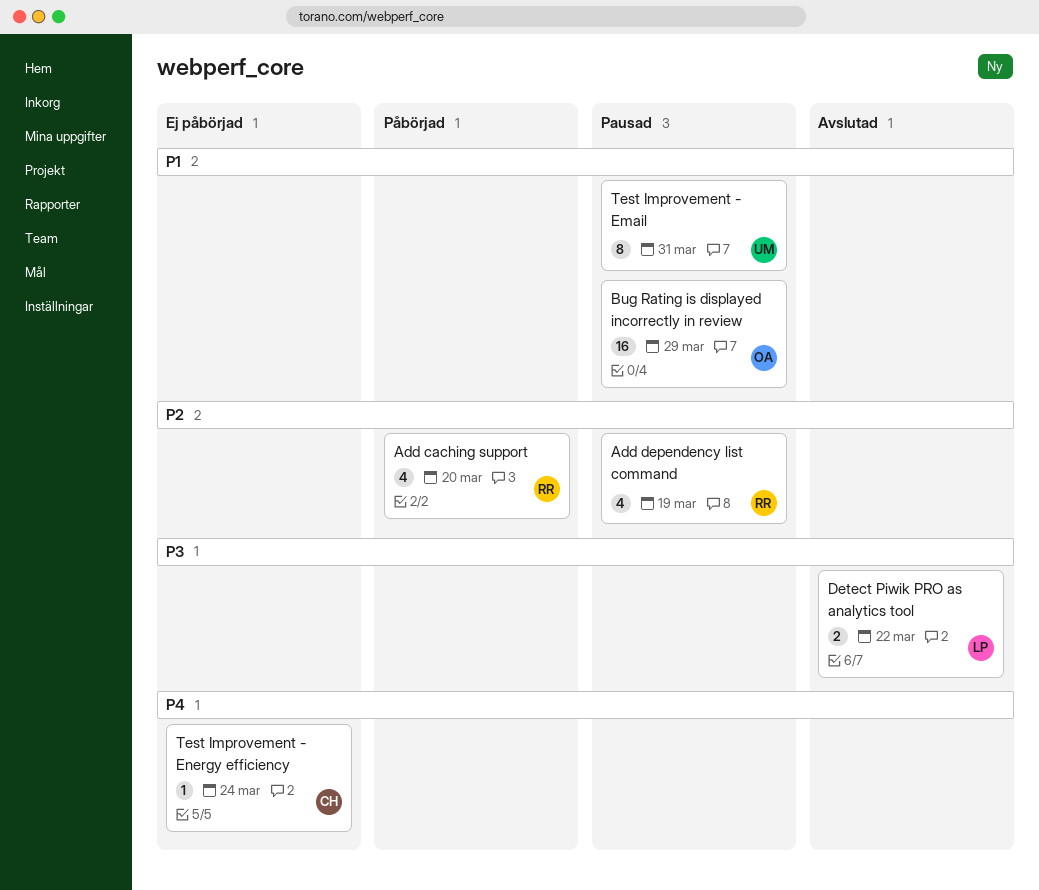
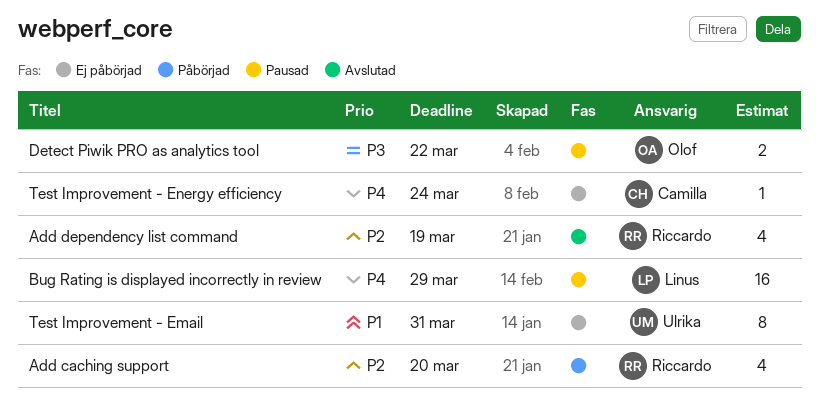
Add dependency list command, status: Pausad -> Avslutad
Bug Rating is displayed incorrectly in review, owner: Olof -> Linus
Bug Rating is displayed incorrectly in review, priority: P1 -> P4
Detect Piwik PRO as analytics tool, status: Avslutad -> Pausad
Detect Piwik PRO as analytics tool, owner: Linus -> Olof
Test Improvement - Email, status: Pausad -> Ej påbörjad

